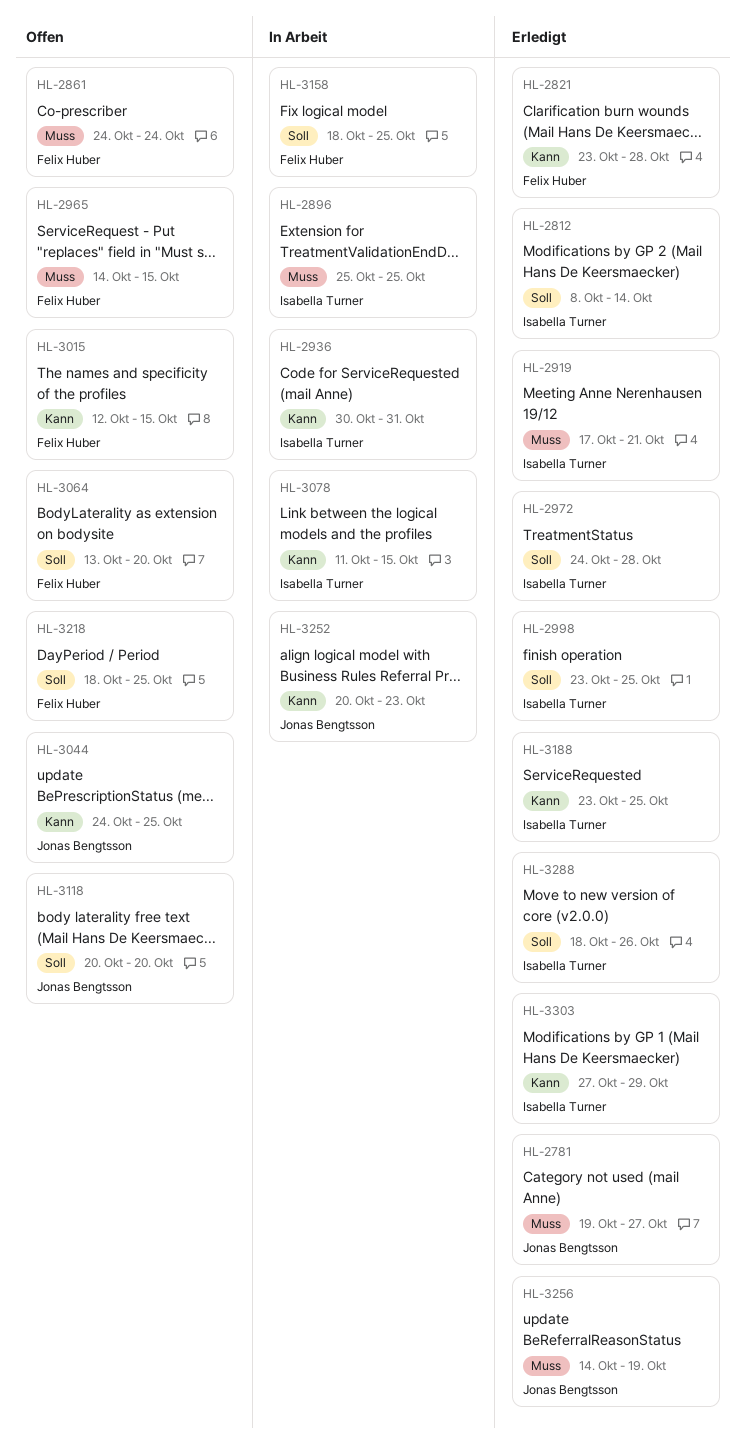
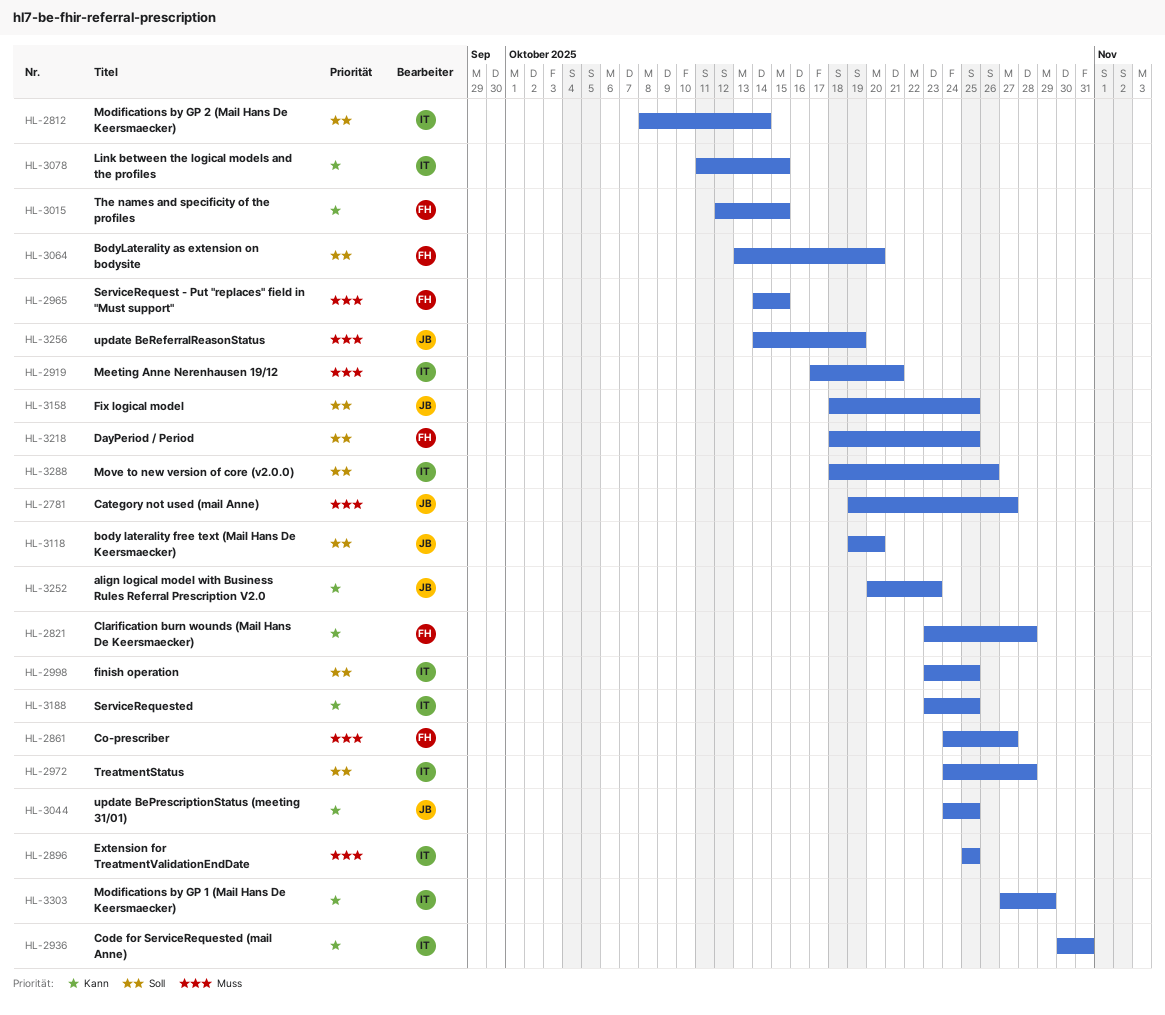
HL-2861, due: Oct 24 -> Oct 27
HL-3118, start: Oct 20 -> Oct 19
HL-3158, owner: Felix Huber -> Jonas Bengtsson

